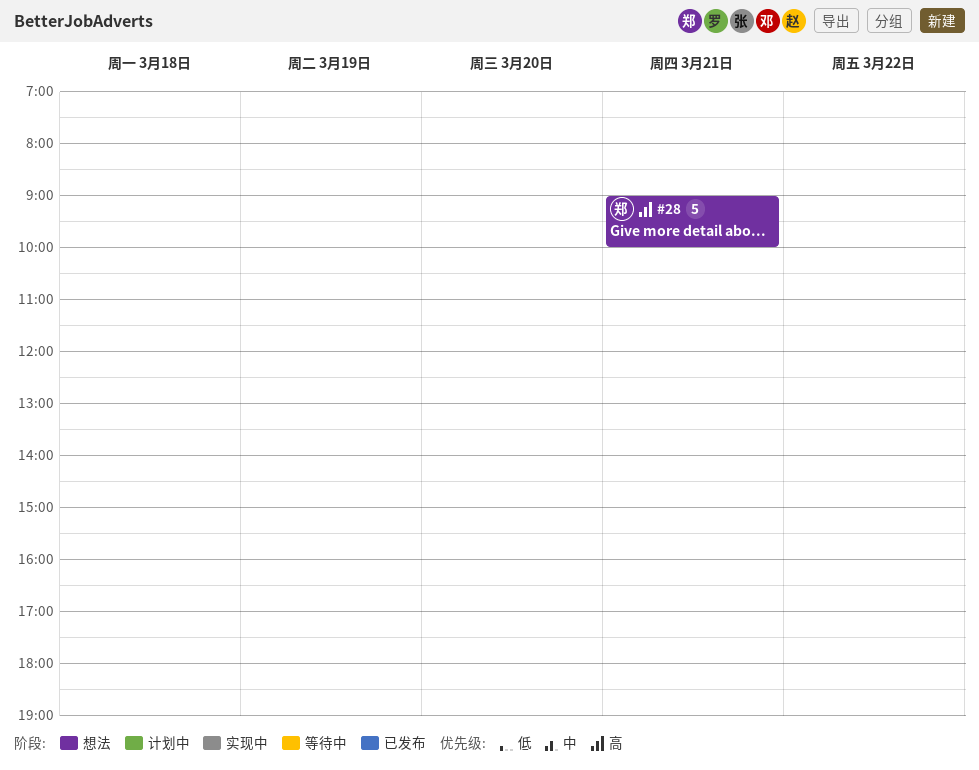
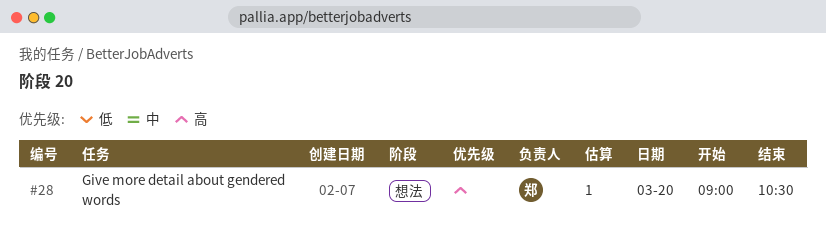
#28, estimate: 5 -> 1
#28, day: Mar 21 -> Mar 20
#28, ends: 10:00 -> 10:30

